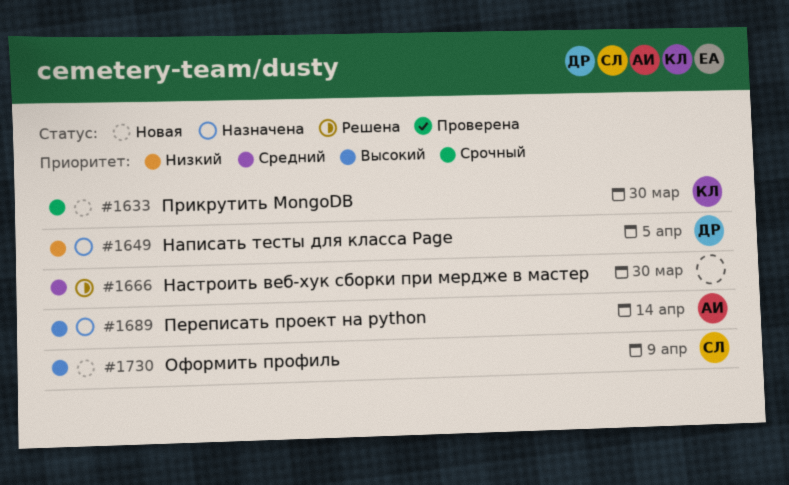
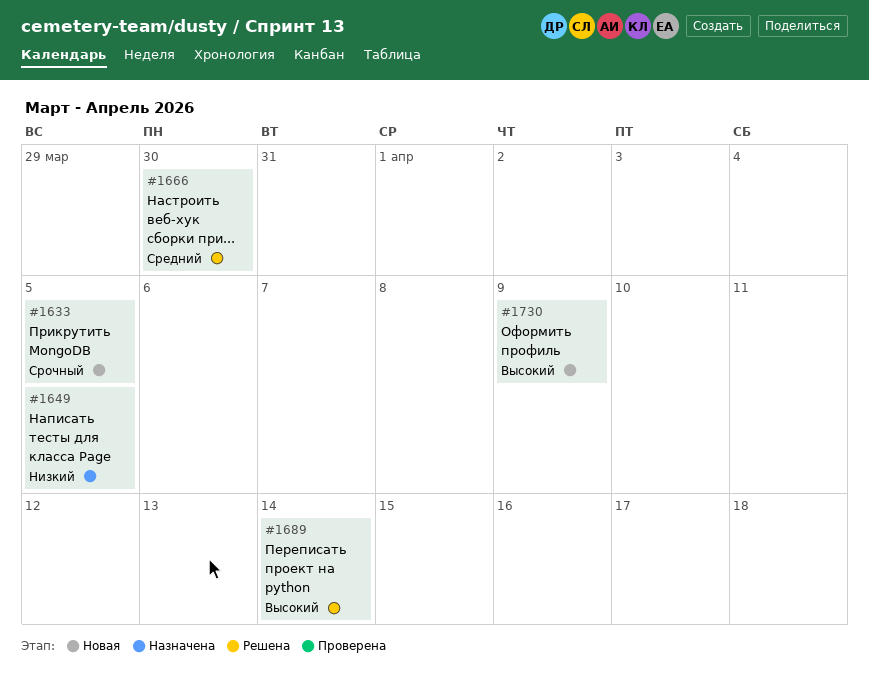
#1633, due: Mar 30 -> Apr 5
#1689, status: Назначена -> Решена

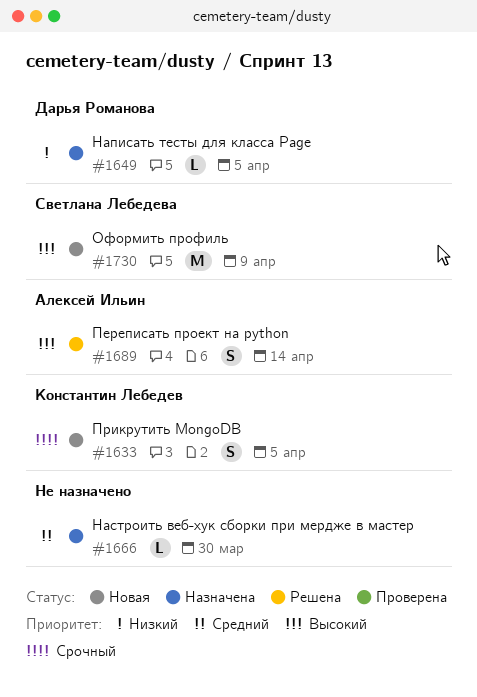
#1666, status: Решена -> Назначена

